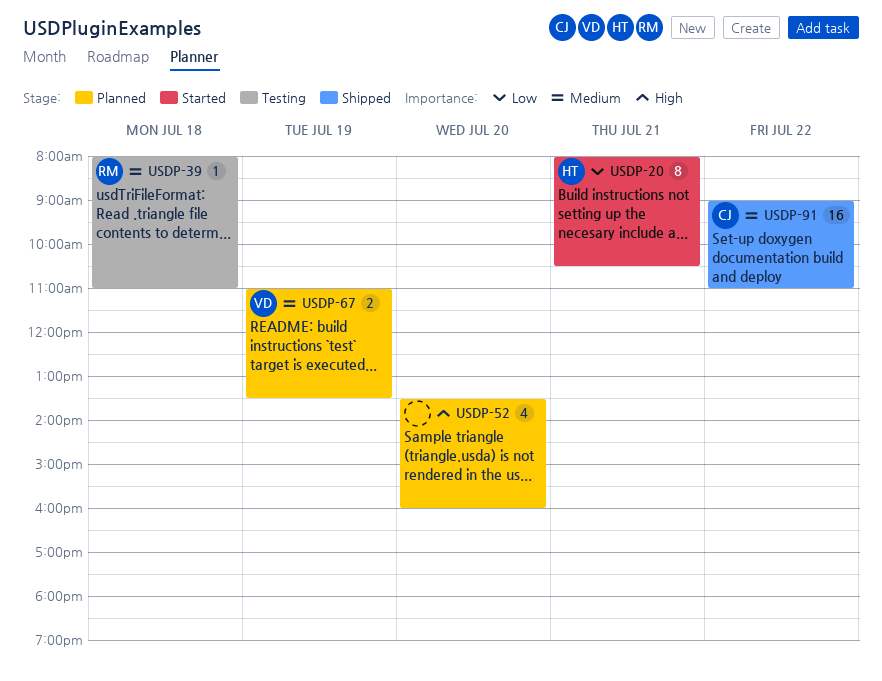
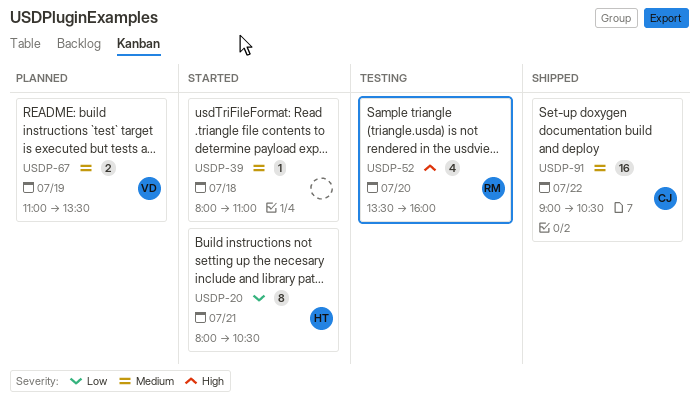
USDP-39, status: Testing -> Started
USDP-39, owner: RM -> none
USDP-52, status: Planned -> Testing
USDP-52, owner: none -> RM
USDP-91, ends: 11:00 -> 10:30

